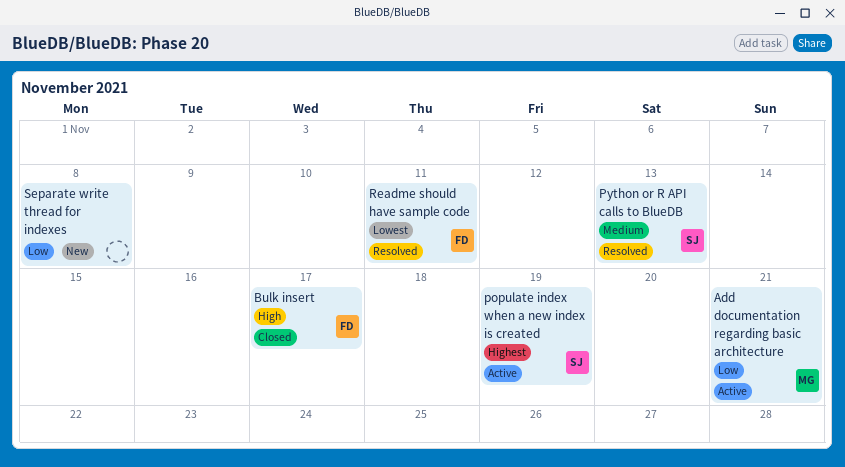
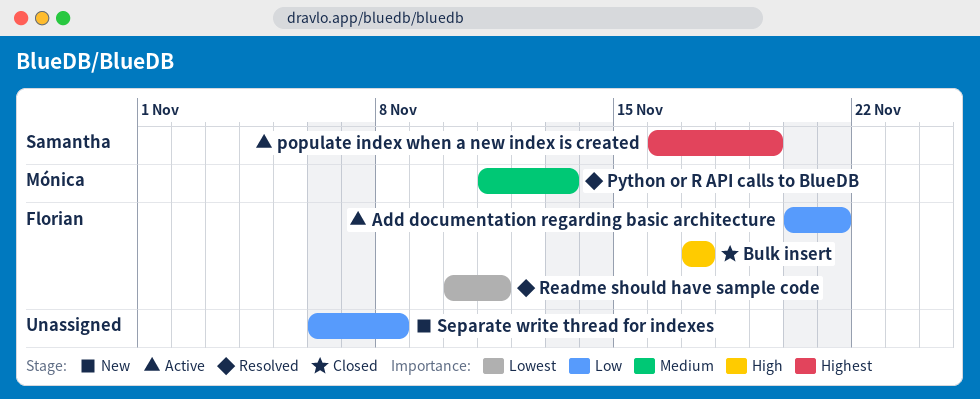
Add documentation regarding basic architecture, owner: Mónica -> Florian
Python or R API calls to BlueDB, owner: Samantha -> Mónica

